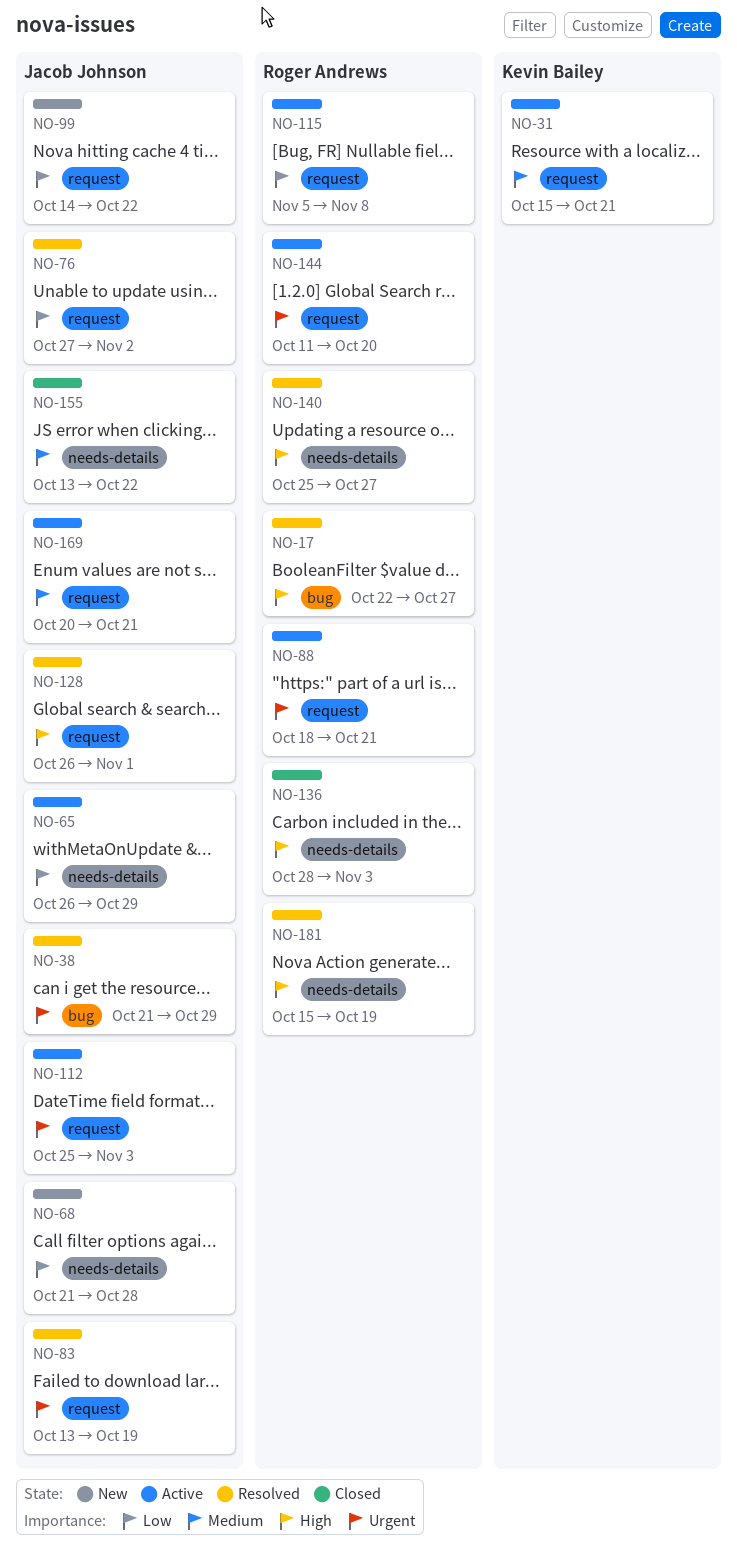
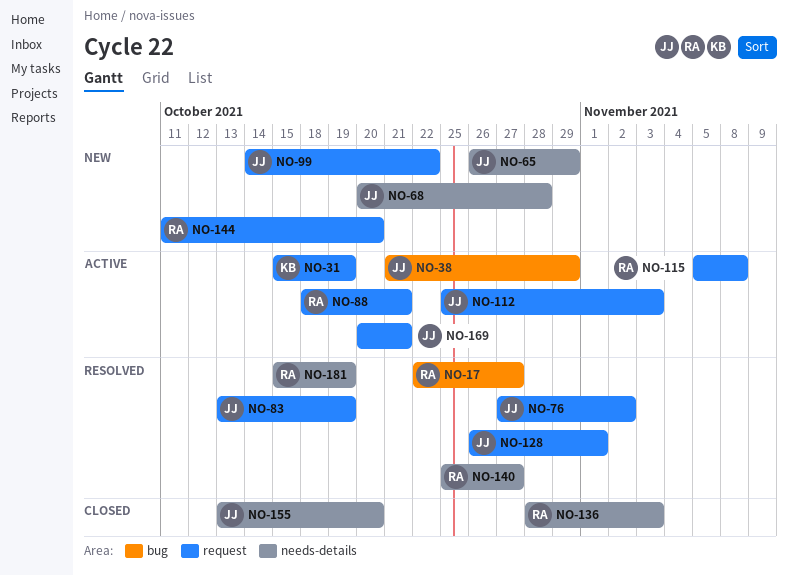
NO-31, due: Oct 21 -> Oct 19
NO-38, status: Resolved -> Active
NO-65, status: Active -> New
NO-68, start: Oct 21 -> Oct 20
NO-144, status: Active -> New
NO-155, due: Oct 22 -> Oct 20

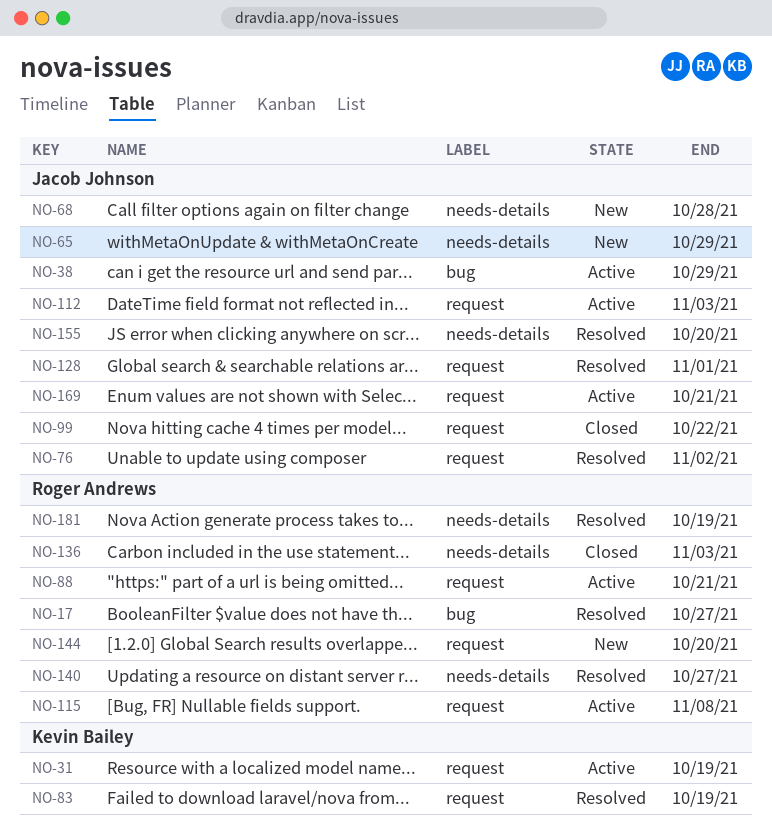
NO-83, owner: Jacob Johnson -> Kevin Bailey
NO-99, status: New -> Closed
NO-155, status: Closed -> Resolved

